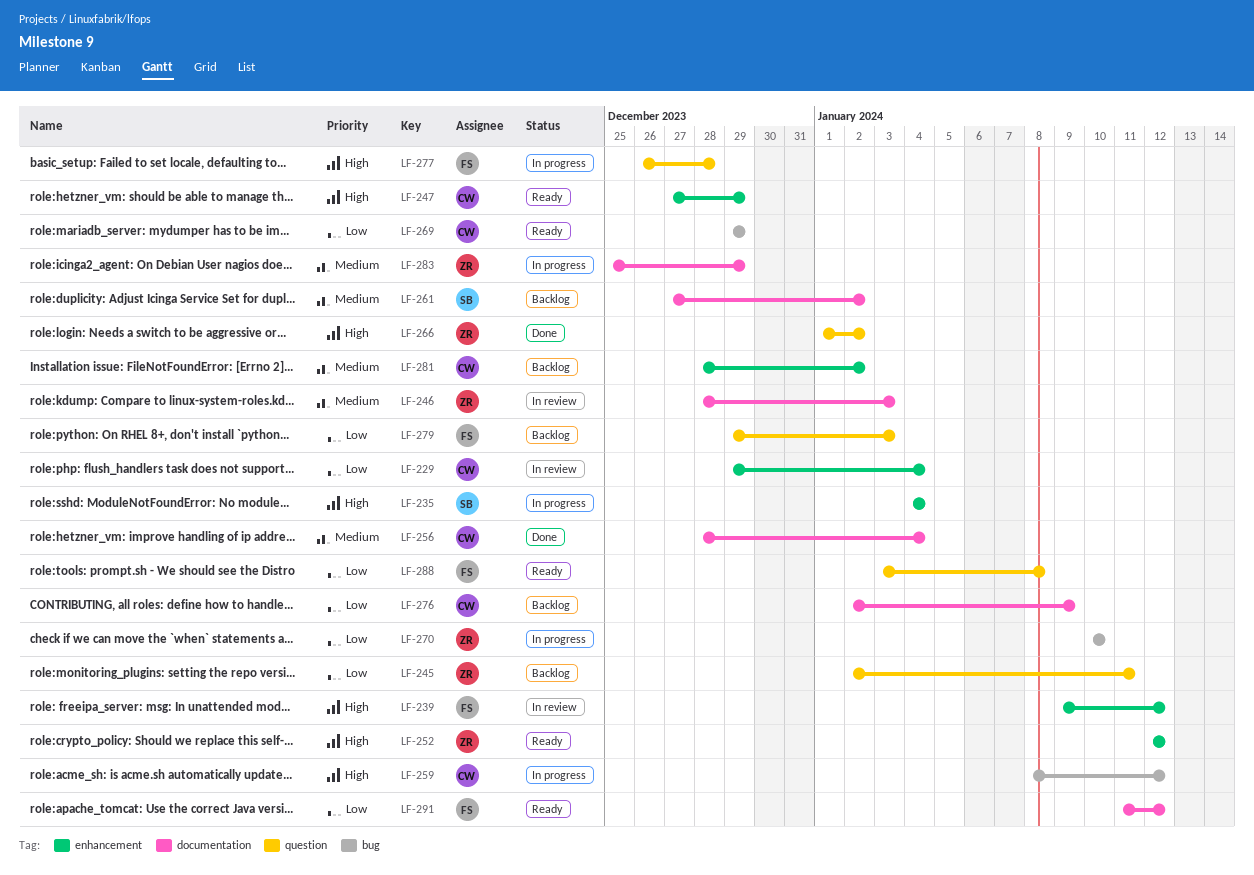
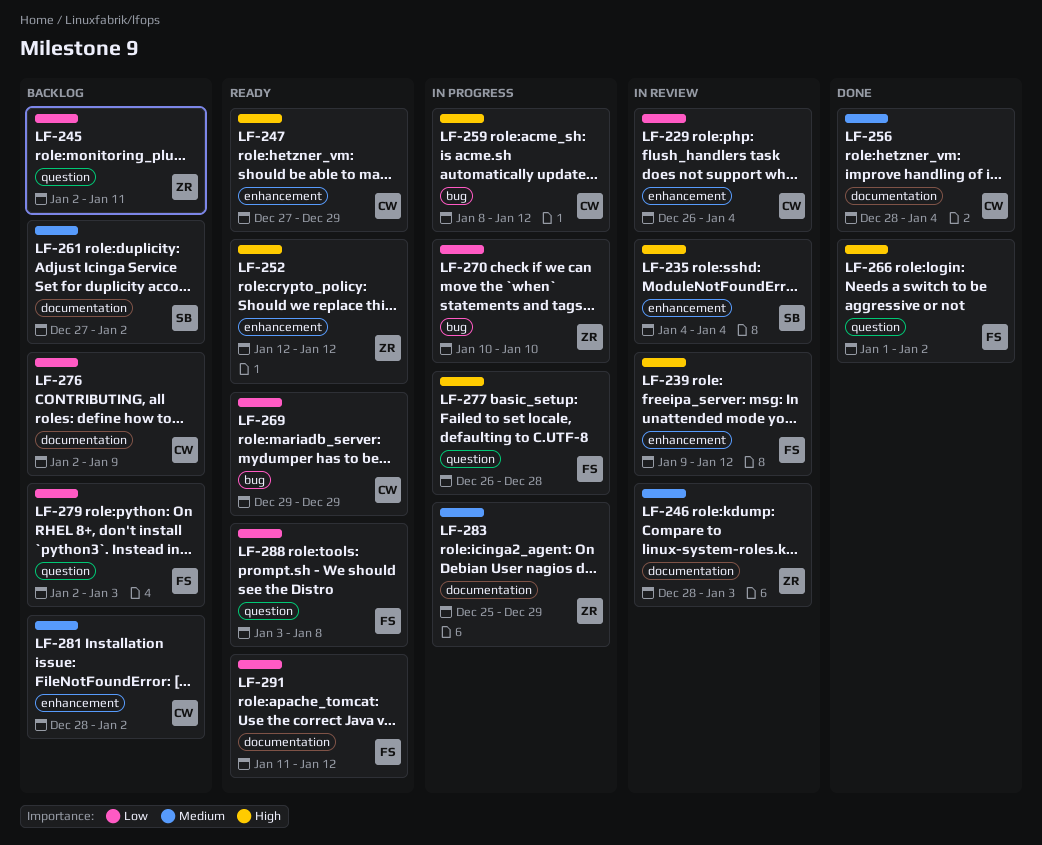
LF-229, start: Dec 29 -> Dec 26
LF-235, status: In progress -> In review
LF-266, owner: ZR -> FS
LF-279, start: Dec 29 -> Jan 2

